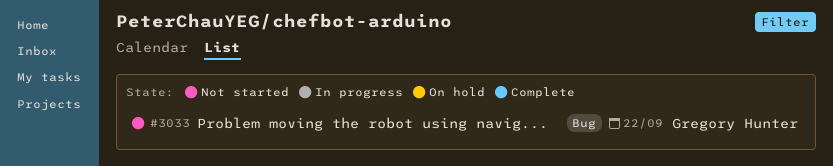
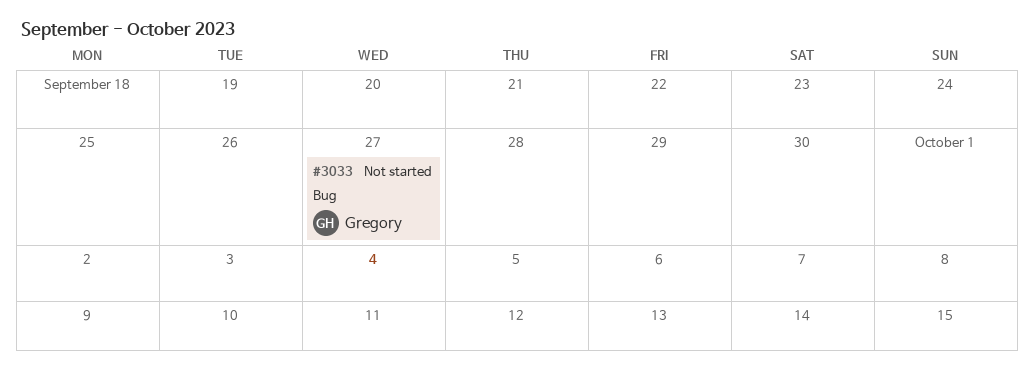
#3033, due: Sep 22 -> Sep 27

